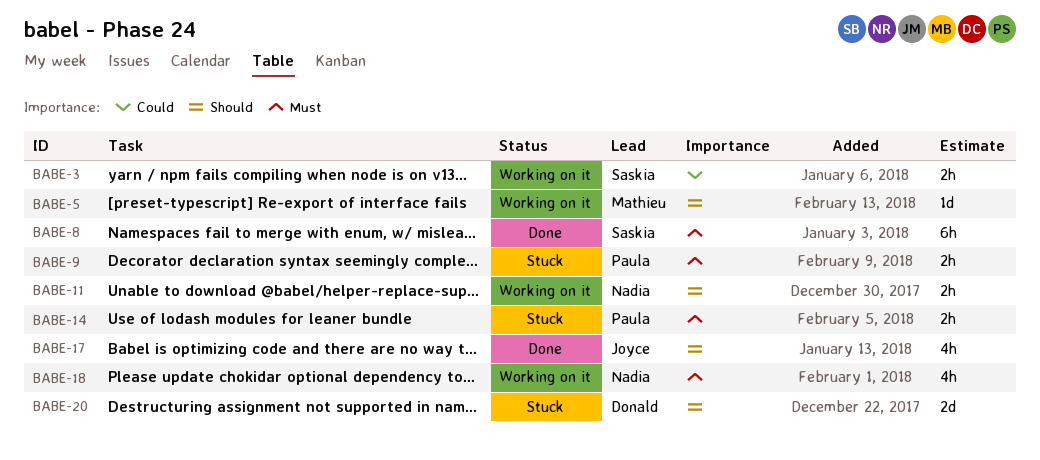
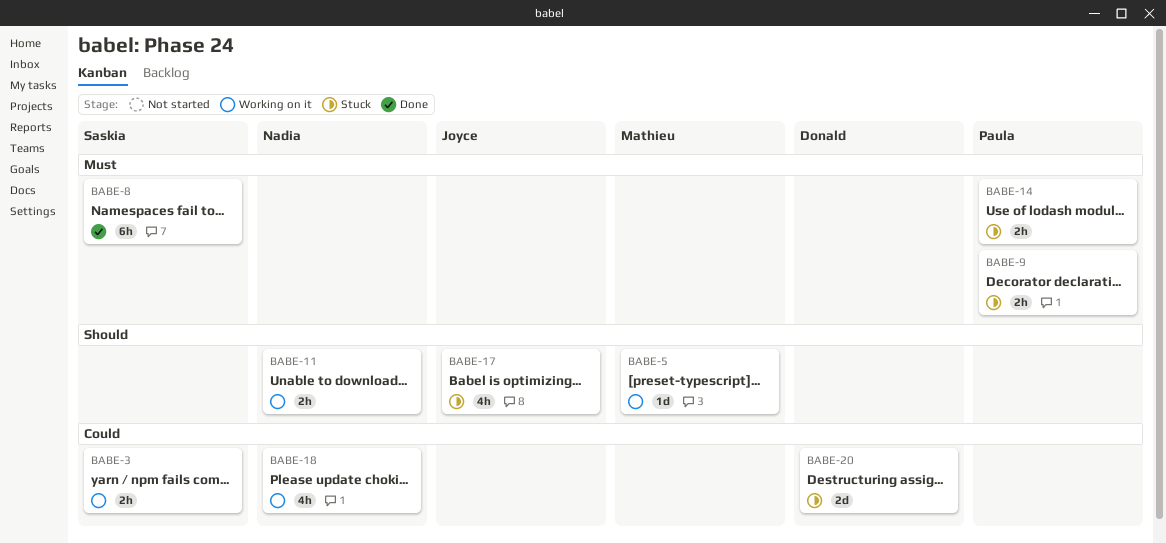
BABE-17, status: Done -> Stuck
BABE-18, priority: Must -> Could
BABE-20, priority: Should -> Could

